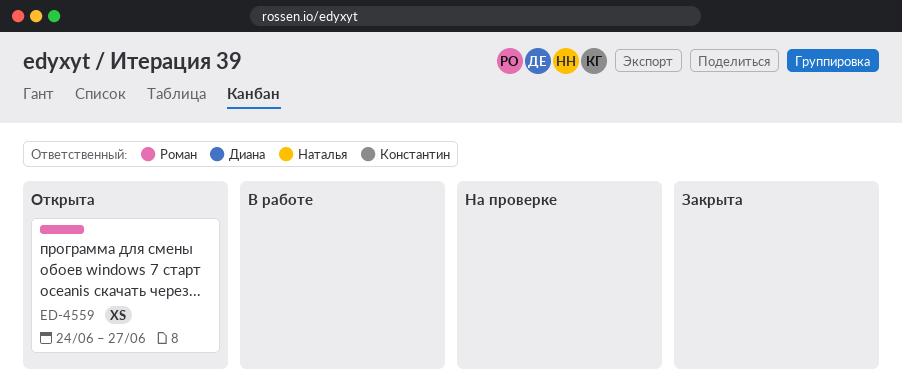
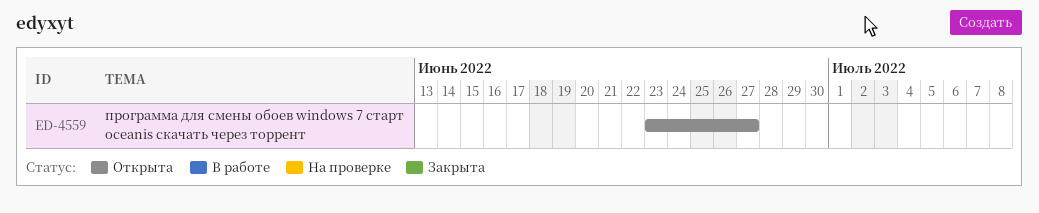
ED-4559, start: Jun 24 -> Jun 23

